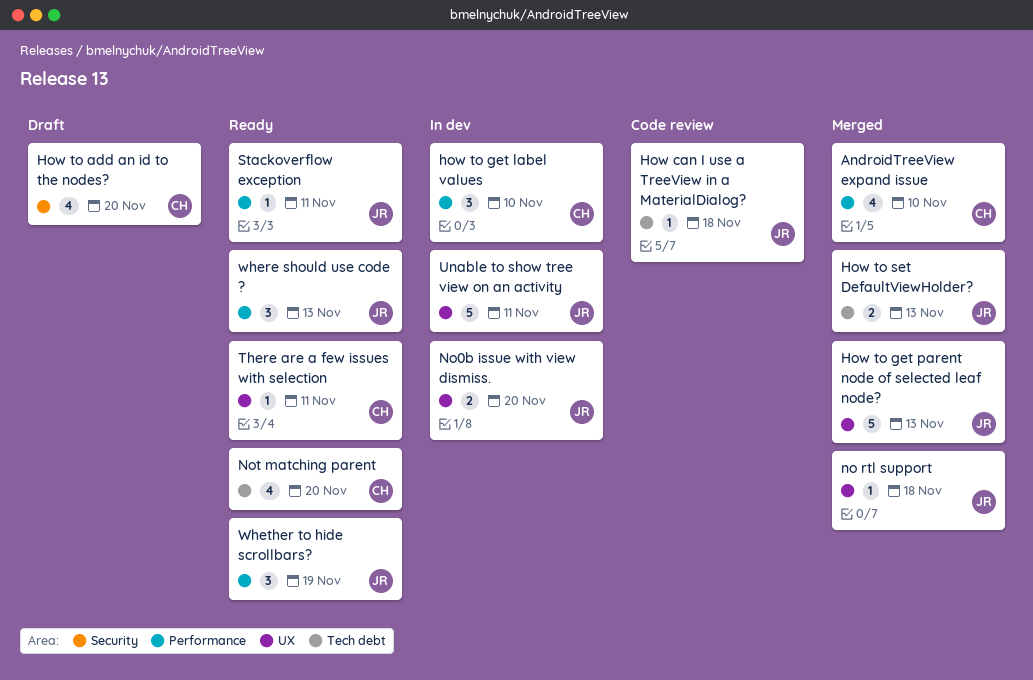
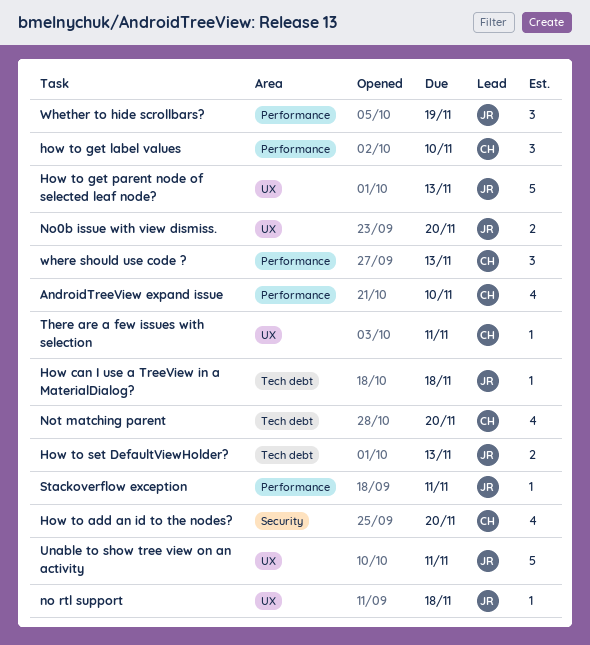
where should use code ?, owner: JR -> CH

